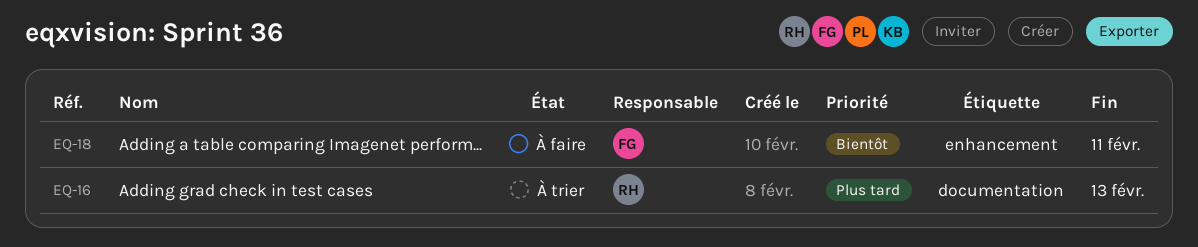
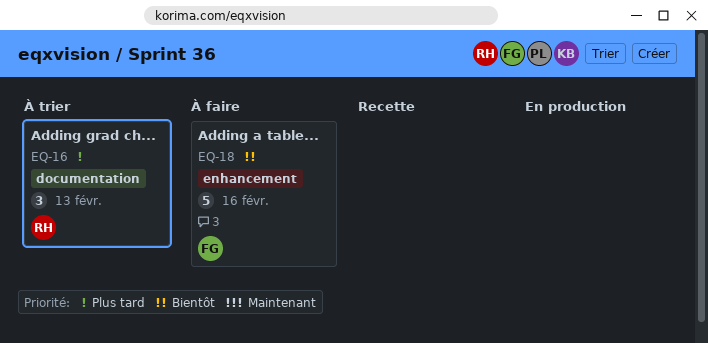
EQ-18, due: Feb 11 -> Feb 16

